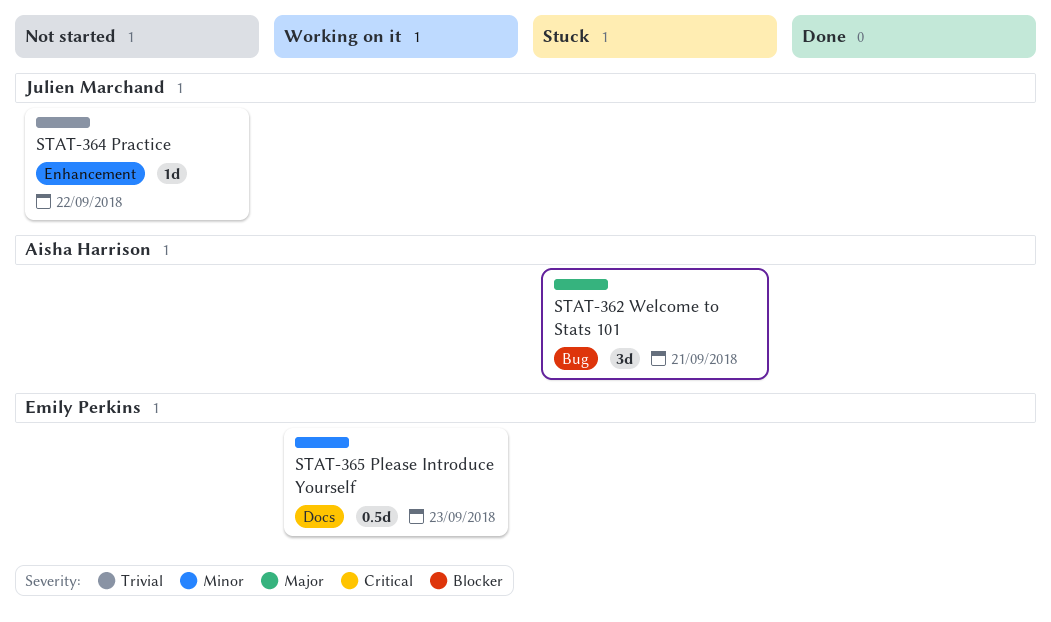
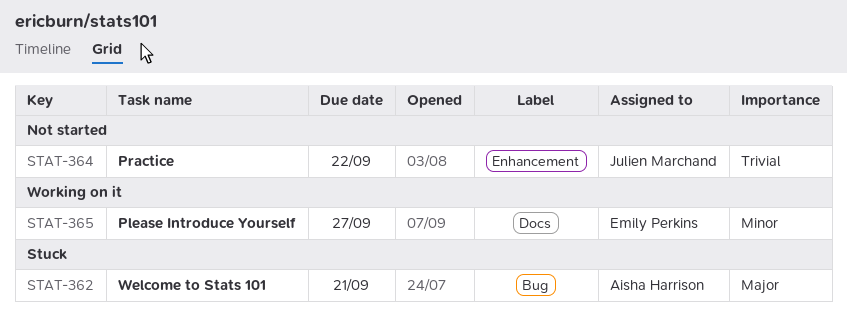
STAT-365, due: Sep 23 -> Sep 27

